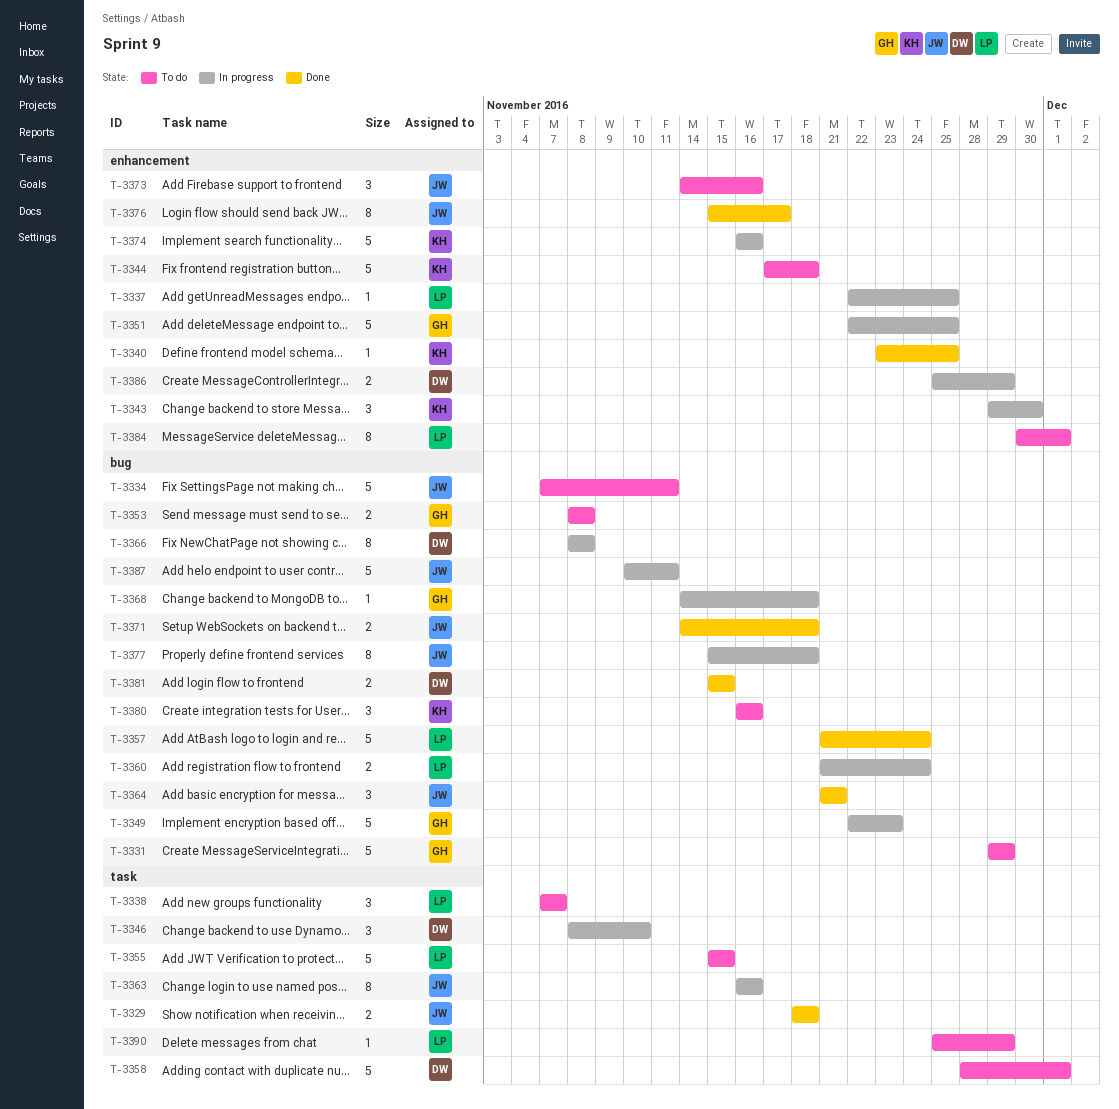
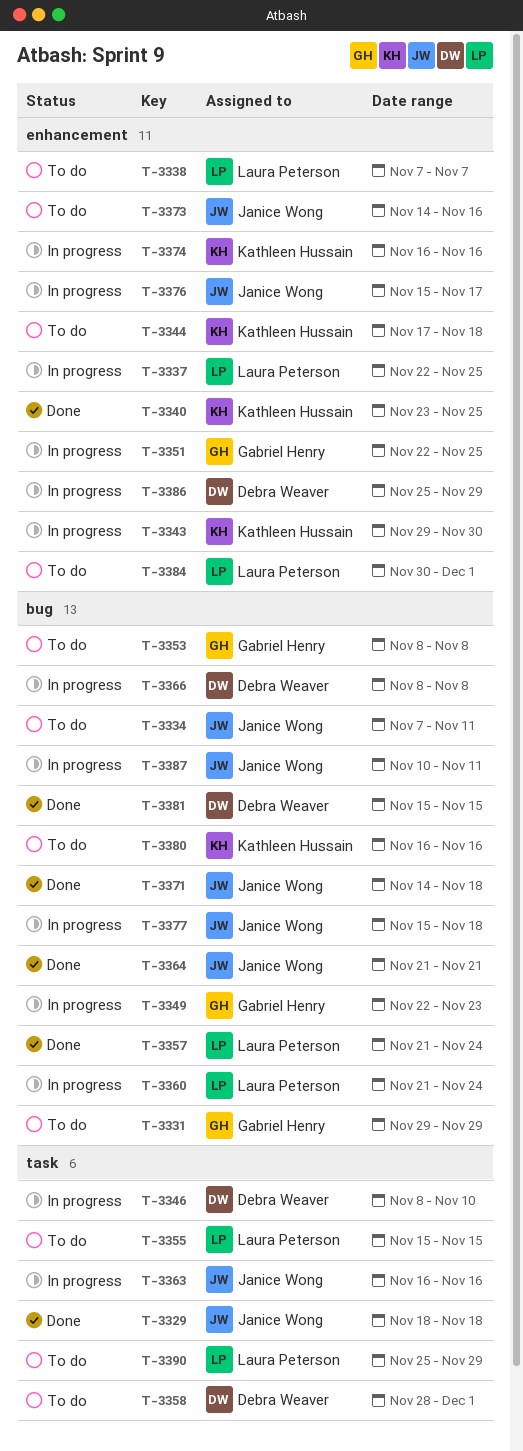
T-3338, label: task -> enhancement
T-3368: present -> none
T-3376, status: Done -> In progress

